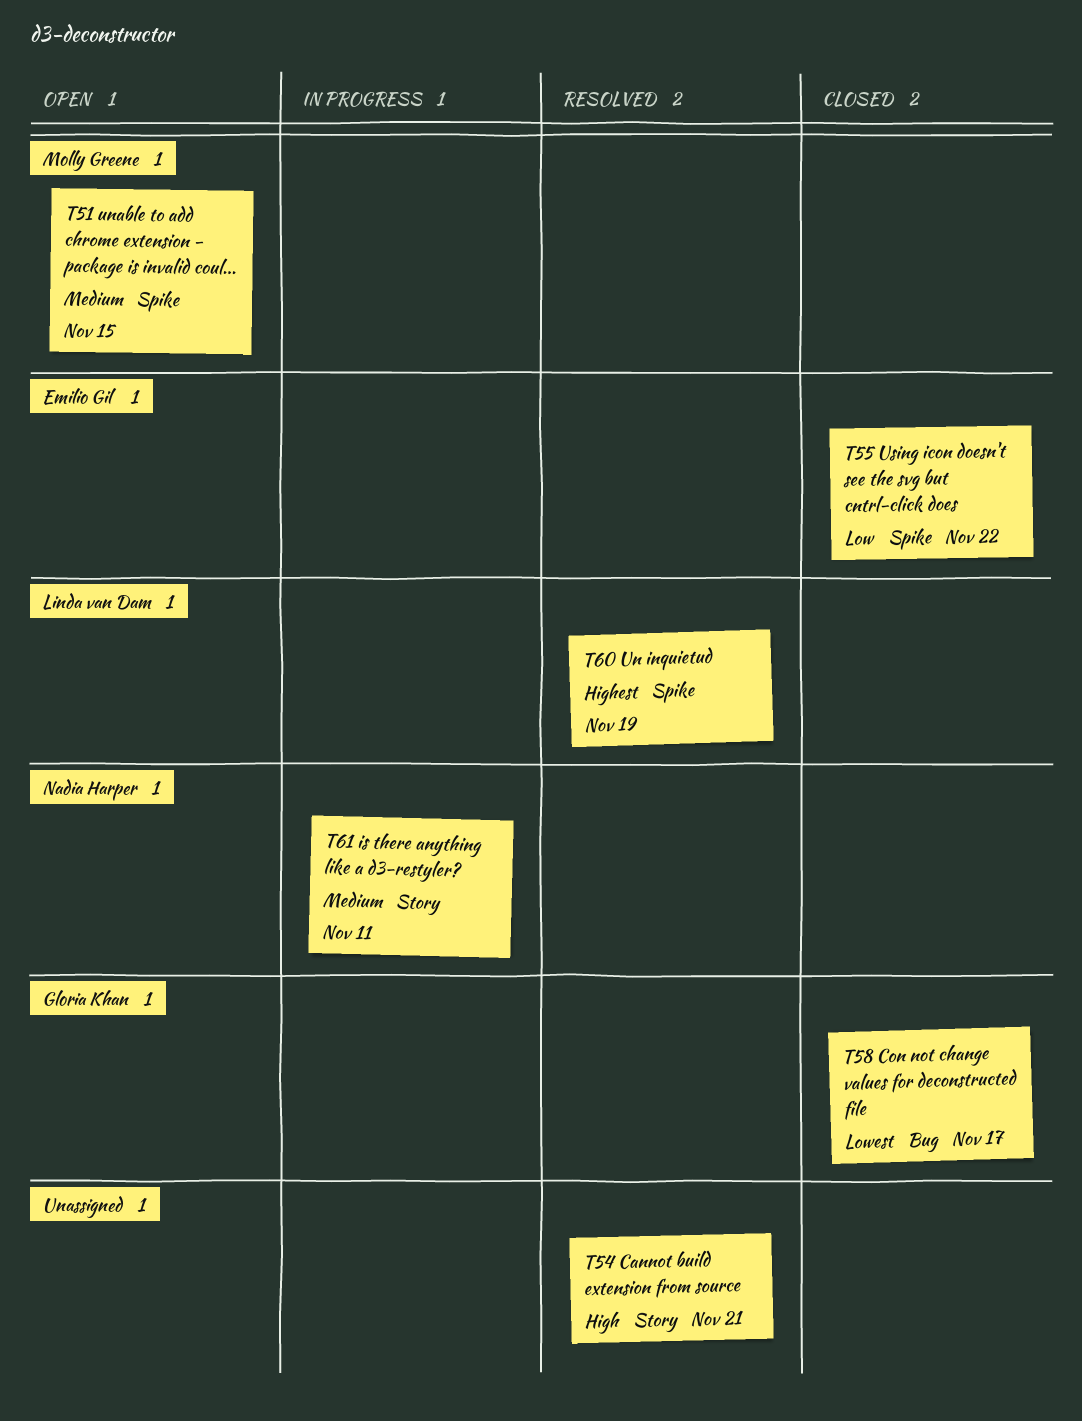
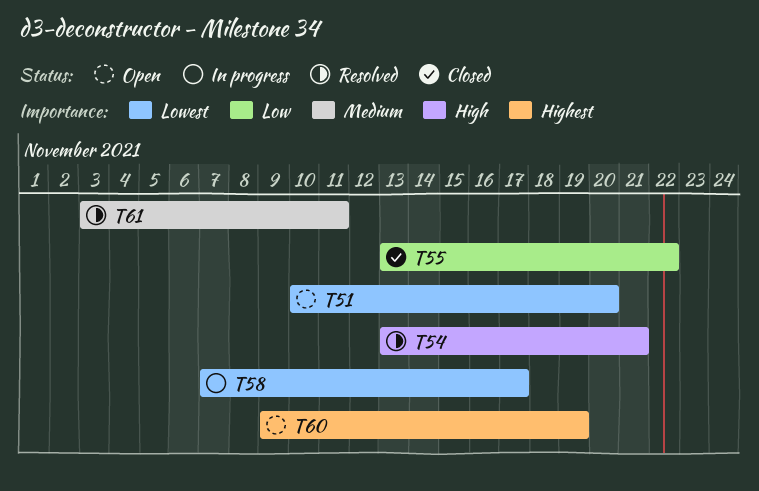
T51, priority: Medium -> Lowest
T51, due: Nov 15 -> Nov 20
T58, status: Closed -> In progress
T60, status: Resolved -> Open
T61, status: In progress -> Resolved

